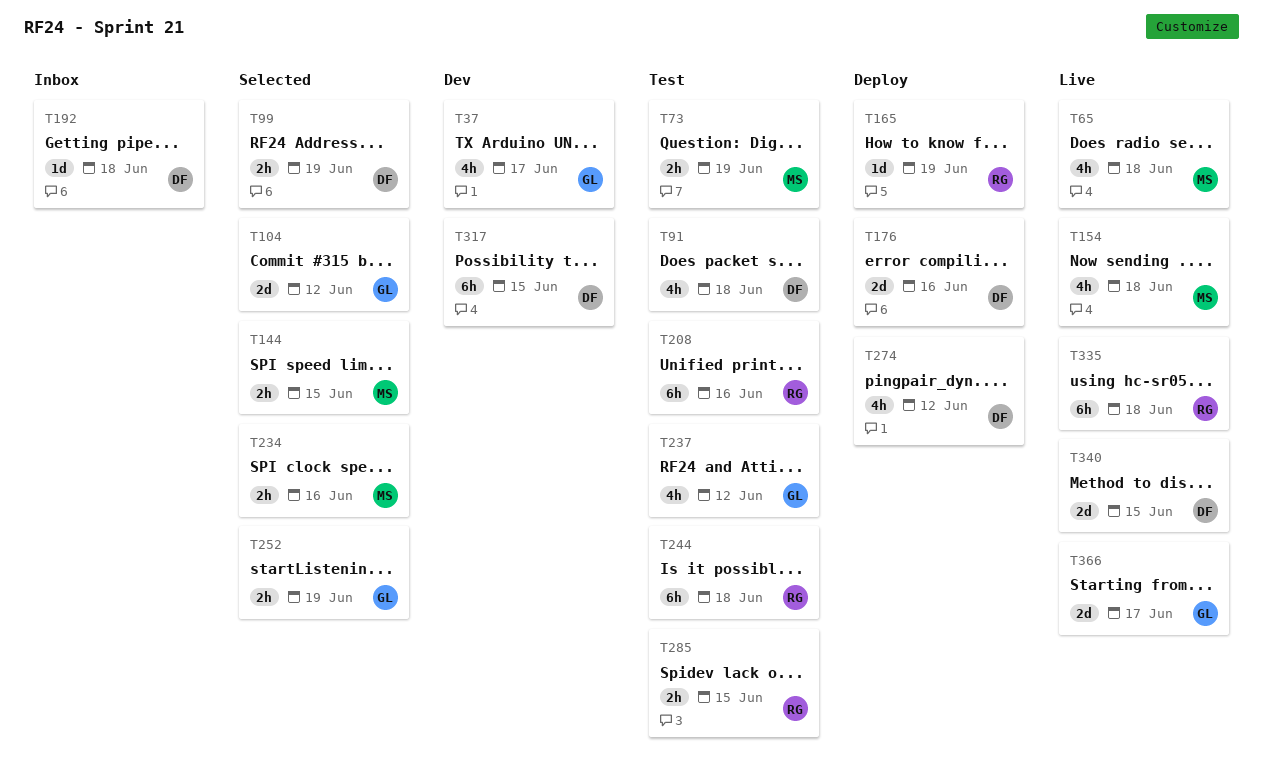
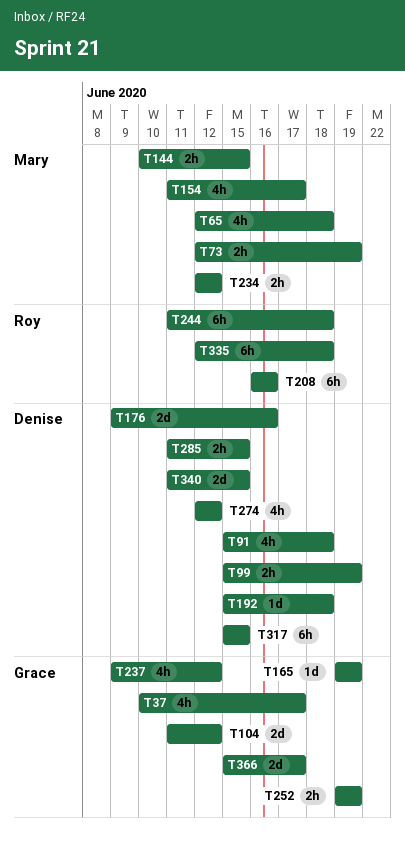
T154, due: Jun 18 -> Jun 17
T165, owner: Roy -> Grace
T234, due: Jun 16 -> Jun 12
T285, owner: Roy -> Denise

